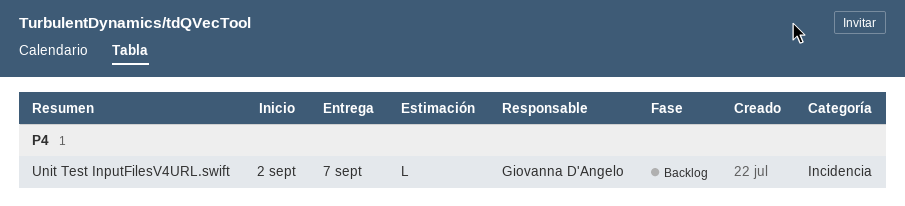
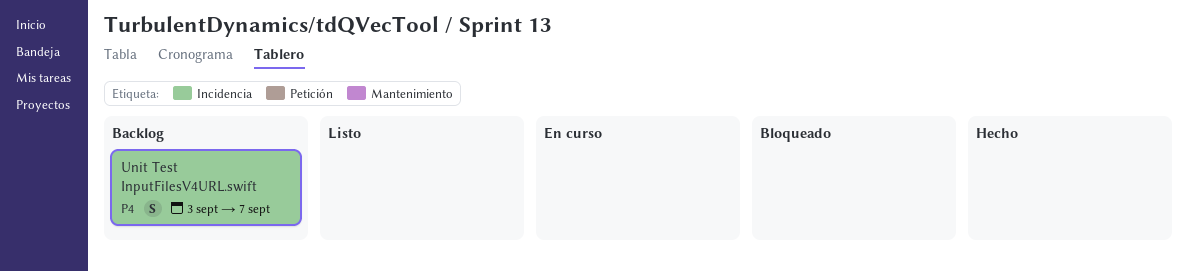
Unit Test InputFilesV4URL.swift, estimate: L -> S
Unit Test InputFilesV4URL.swift, start: Sep 2 -> Sep 3

